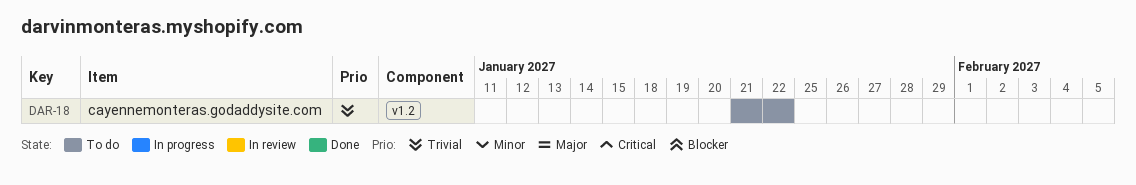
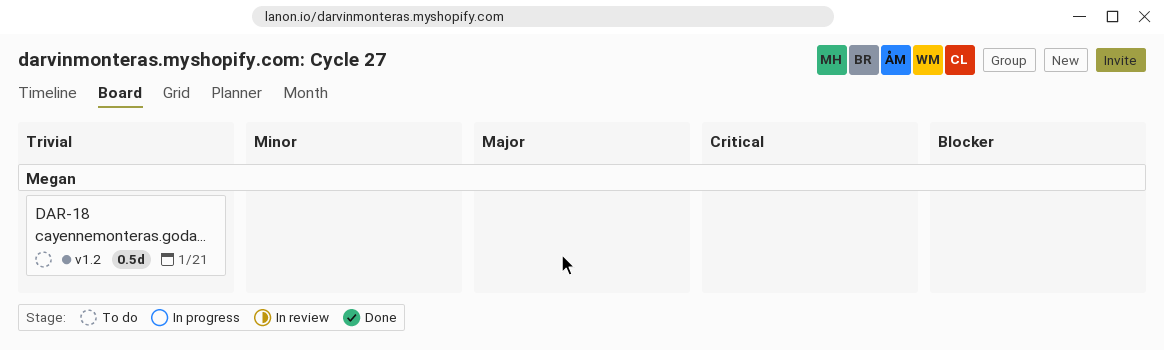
DAR-18, due: Jan 22 -> Jan 21

